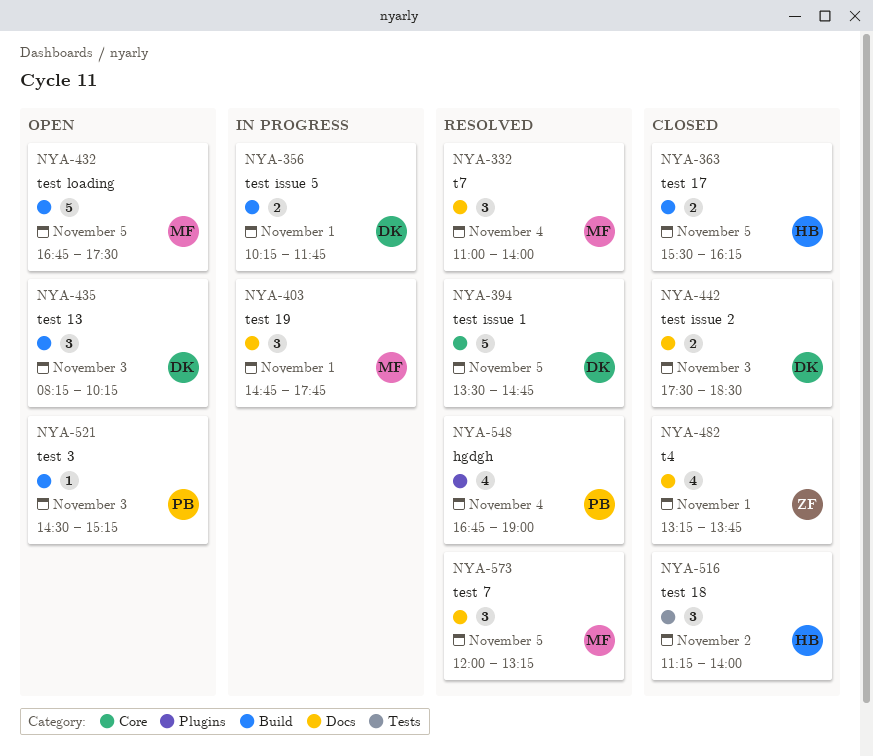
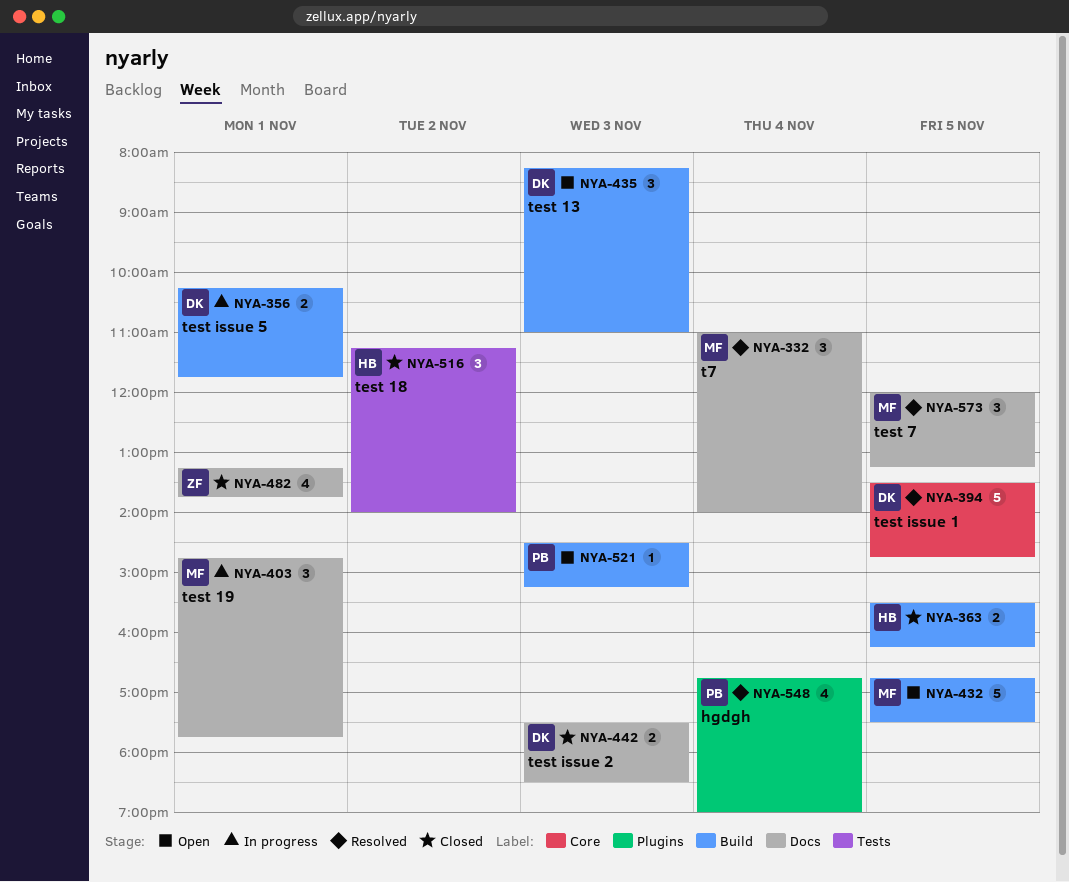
NYA-435, ends: 10:15 -> 11:00

